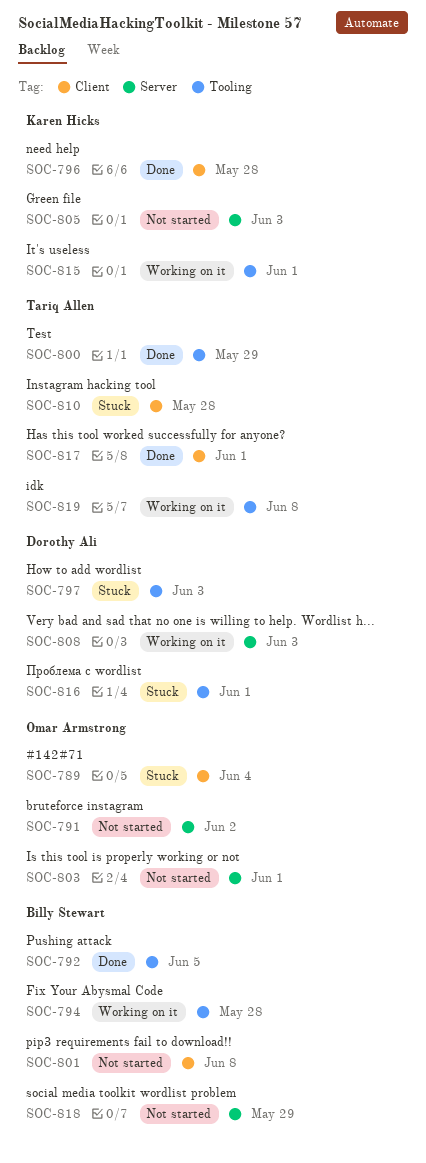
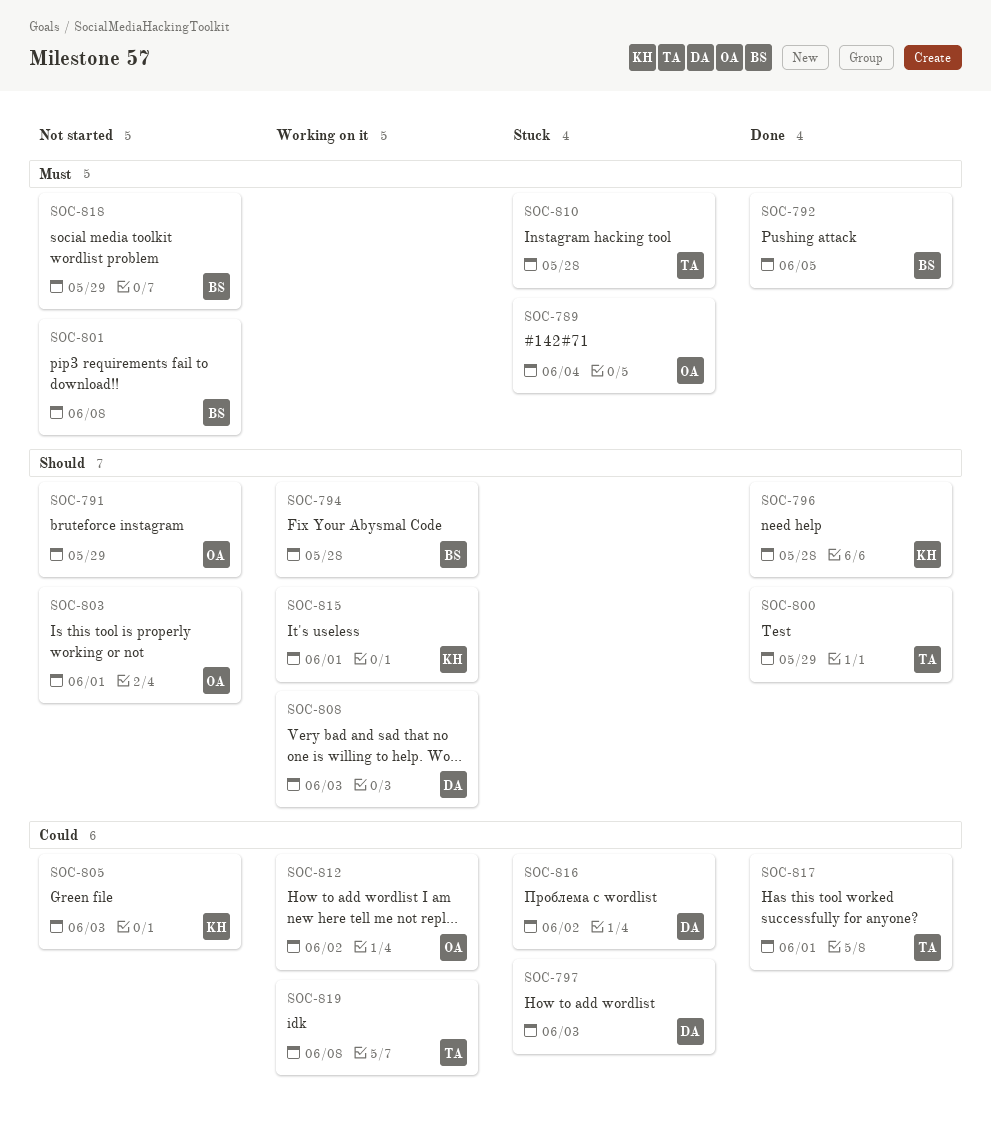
SOC-791, due: Jun 2 -> May 29
SOC-812: none -> present
SOC-816, due: Jun 1 -> Jun 2

